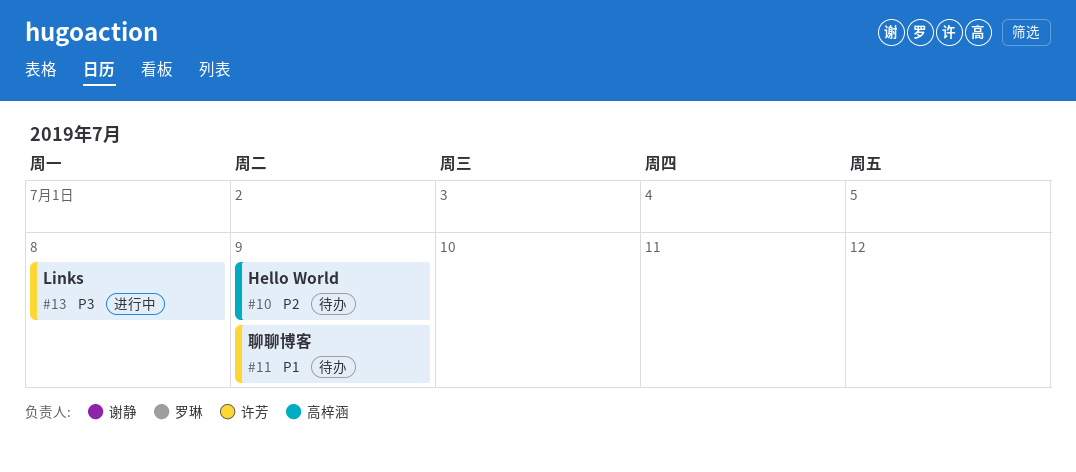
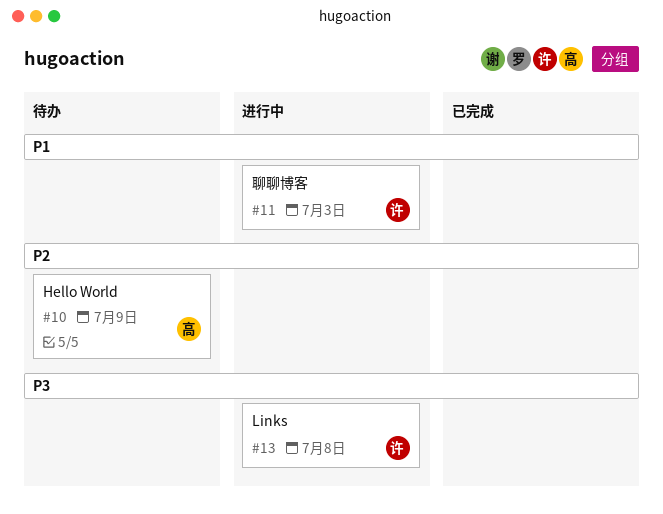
#11, status: 待办 -> 进行中
#11, due: Jul 9 -> Jul 3

